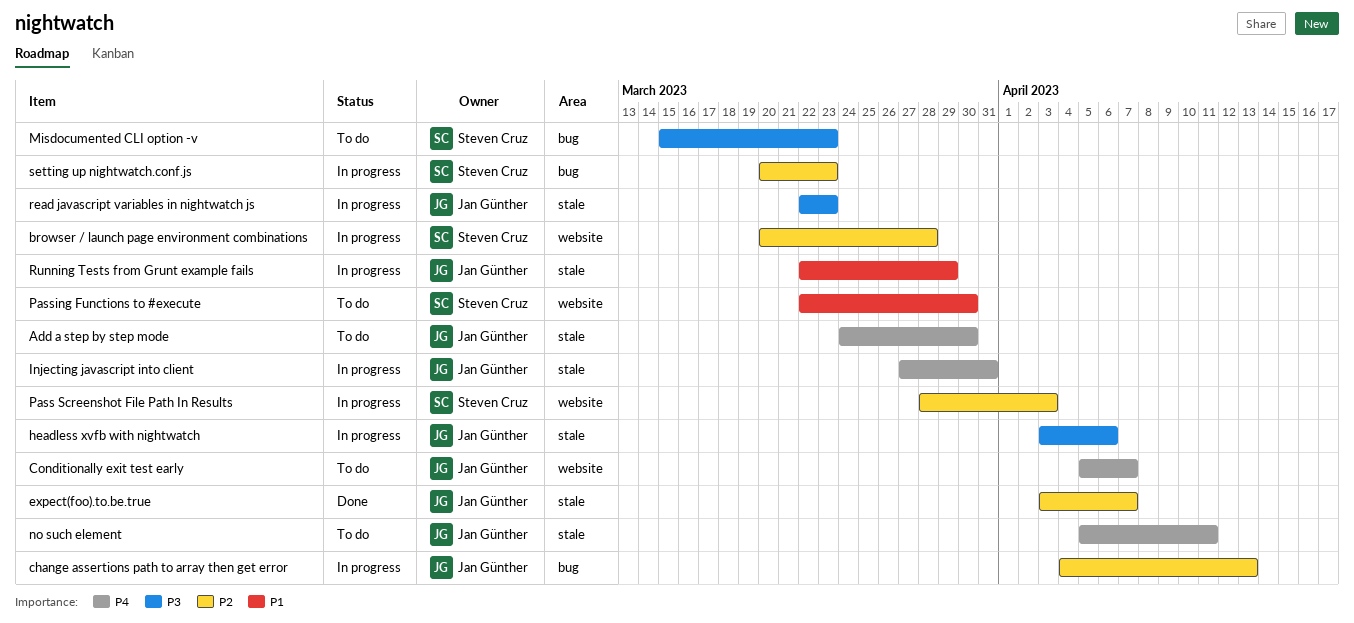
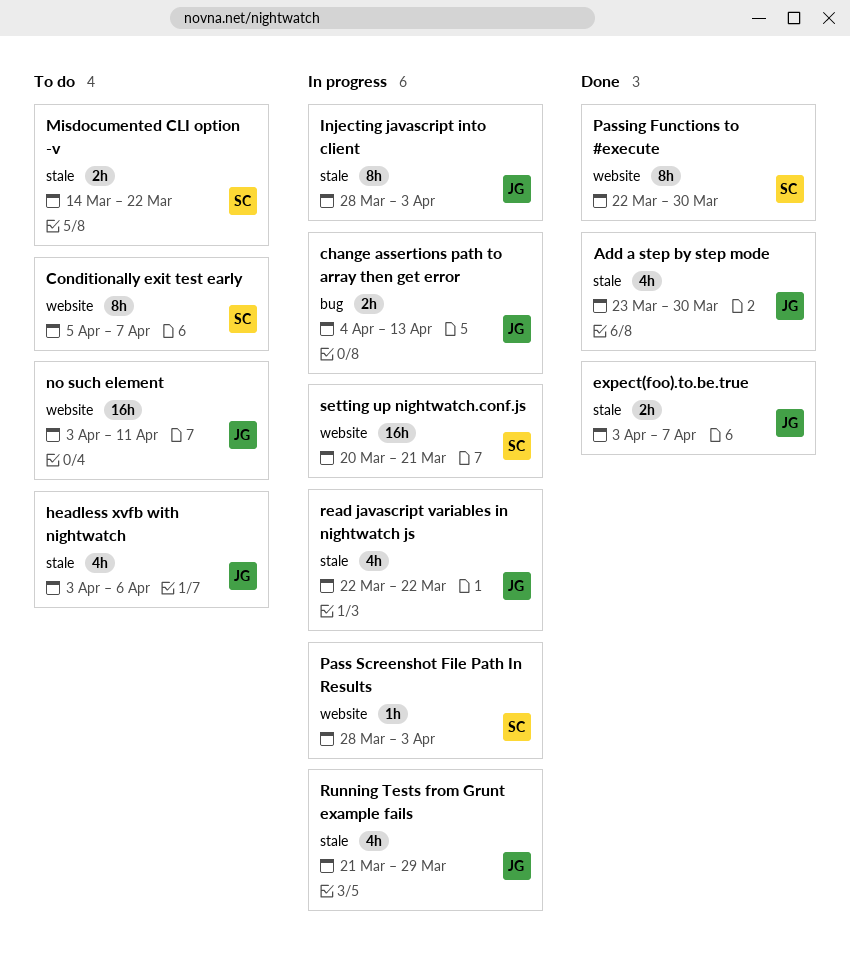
Add a step by step mode, status: To do -> Done
Add a step by step mode, start: Mar 24 -> Mar 23
browser / launch page environment combinations: present -> none
Conditionally exit test early, owner: Jan Günther -> Steven Cruz
headless xvfb with nightwatch, status: In progress -> To do
Injecting javascript into client, start: Mar 27 -> Mar 28
Injecting javascript into client, due: Mar 31 -> Apr 3
Misdocumented CLI option -v, label: bug -> stale
Misdocumented CLI option -v, start: Mar 15 -> Mar 14
Misdocumented CLI option -v, due: Mar 23 -> Mar 22
no such element, label: stale -> website
no such element, start: Apr 5 -> Apr 3
Passing Functions to #execute, status: To do -> Done
read javascript variables in nightwatch js, due: Mar 23 -> Mar 22
Running Tests from Grunt example fails, start: Mar 22 -> Mar 21
setting up nightwatch.conf.js, label: bug -> website
setting up nightwatch.conf.js, due: Mar 23 -> Mar 21

